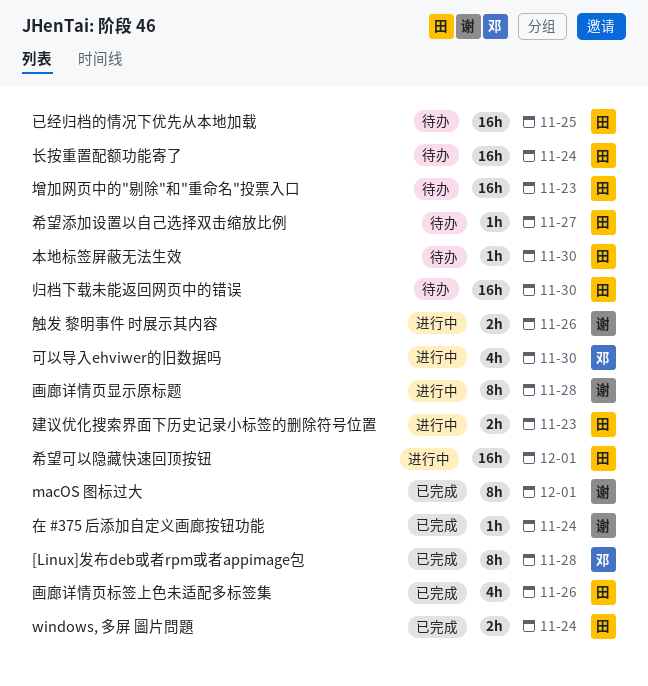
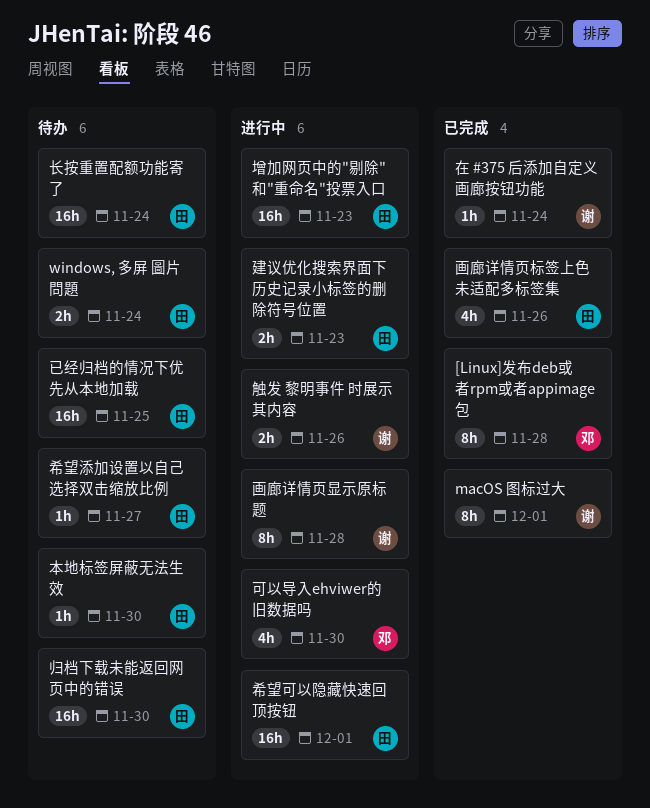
windows, 多屏 圖片問題, status: 已完成 -> 待办
增加网页中的"剔除"和"重命名"投票入口, status: 待办 -> 进行中

